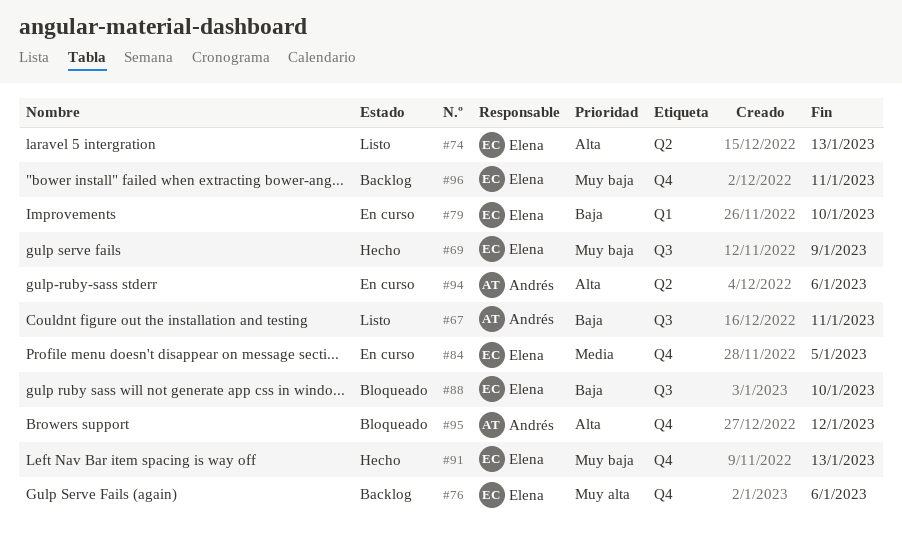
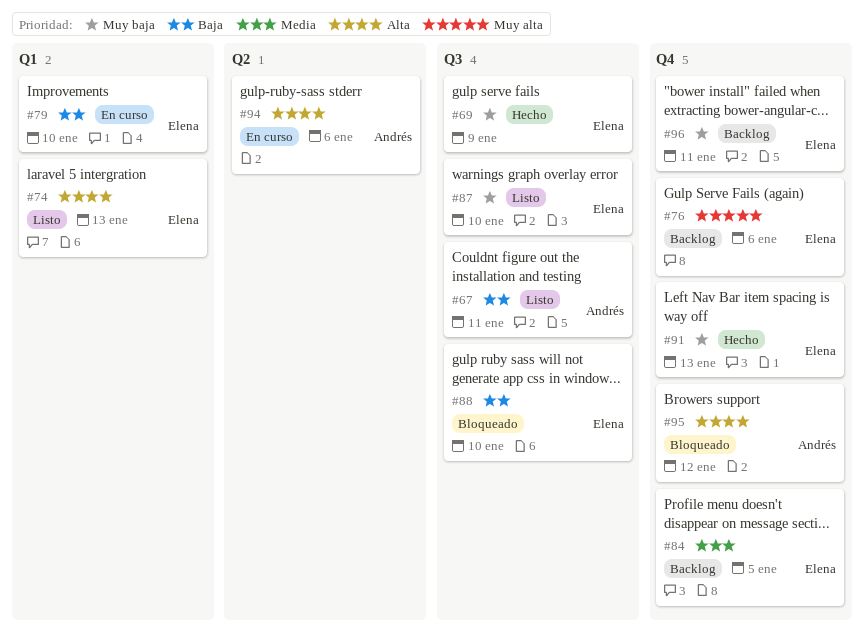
#74, label: Q2 -> Q1
#84, status: En curso -> Backlog
#87: none -> present

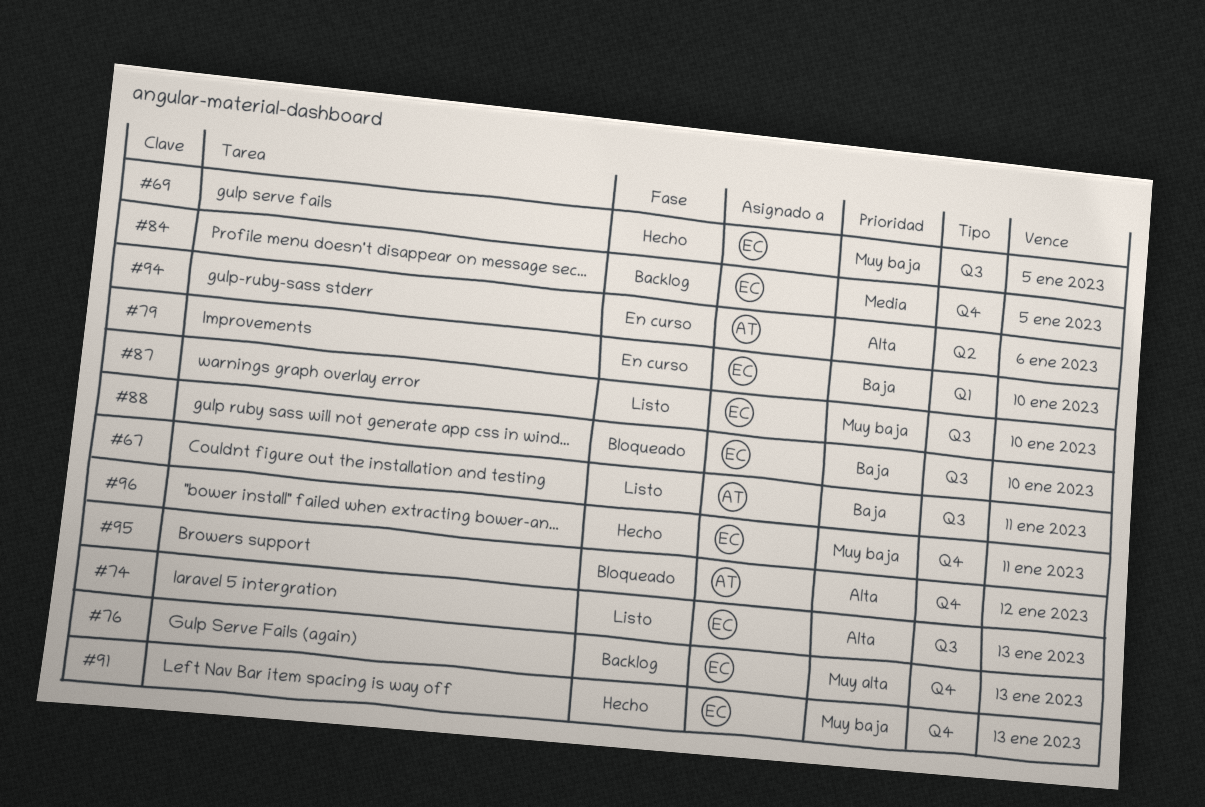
#69, due: Jan 9 -> Jan 5
#74, label: Q1 -> Q3
#76, due: Jan 6 -> Jan 13
#96, status: Backlog -> Hecho

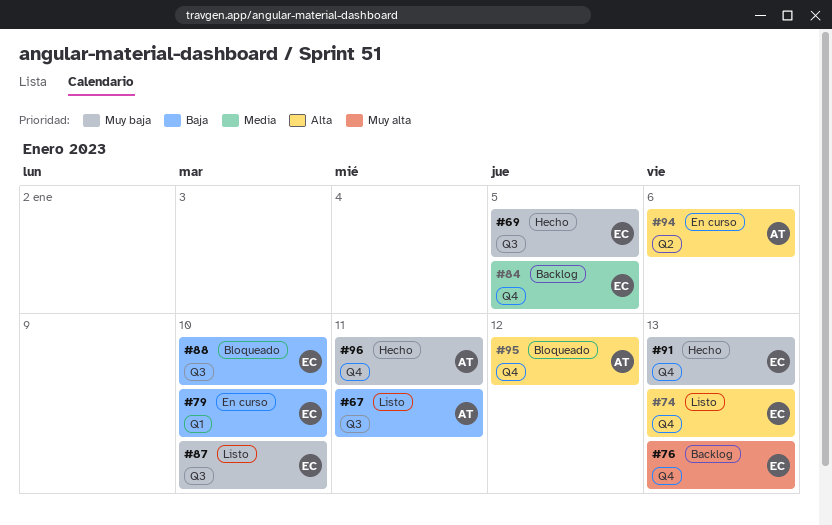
#74, label: Q3 -> Q4
#96, owner: EC -> AT

